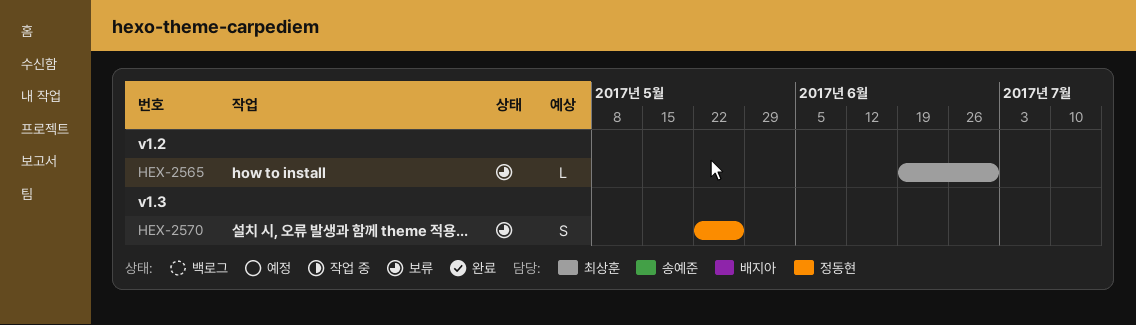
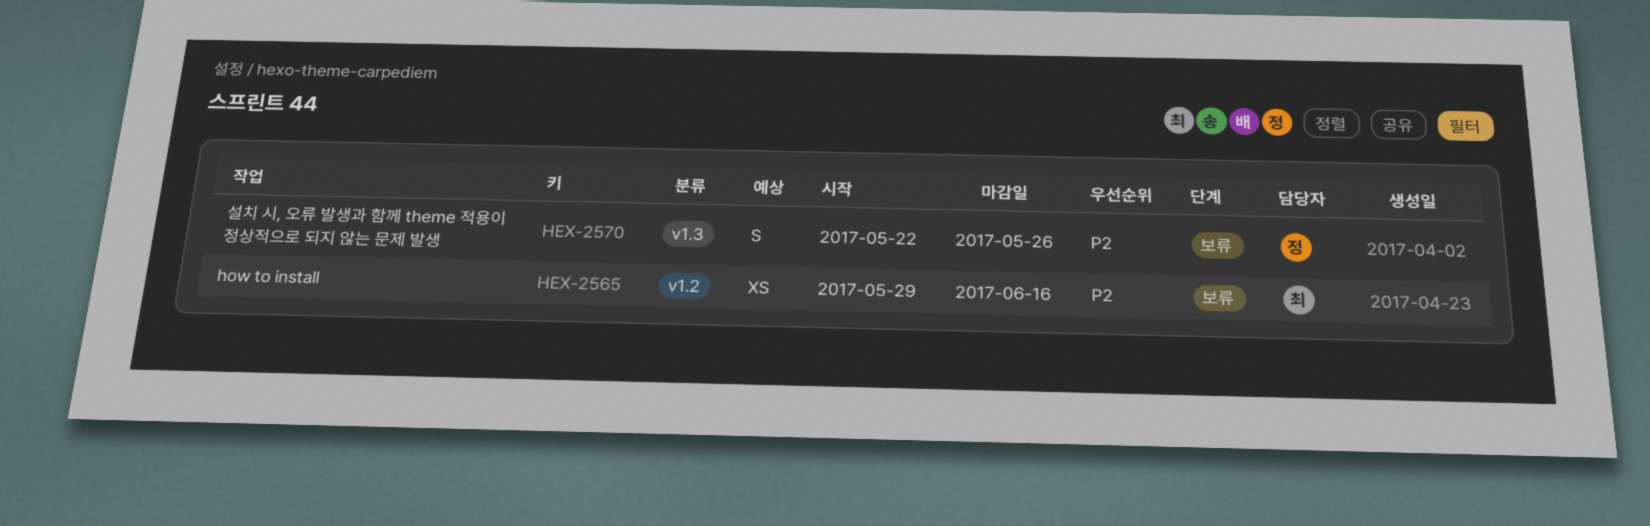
HEX-2565, estimate: L -> XS
HEX-2565, start: Jun 19 -> May 29
HEX-2565, due: Jun 30 -> Jun 16

